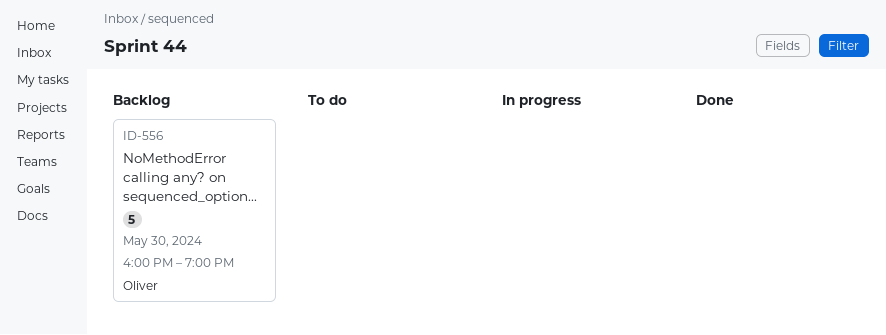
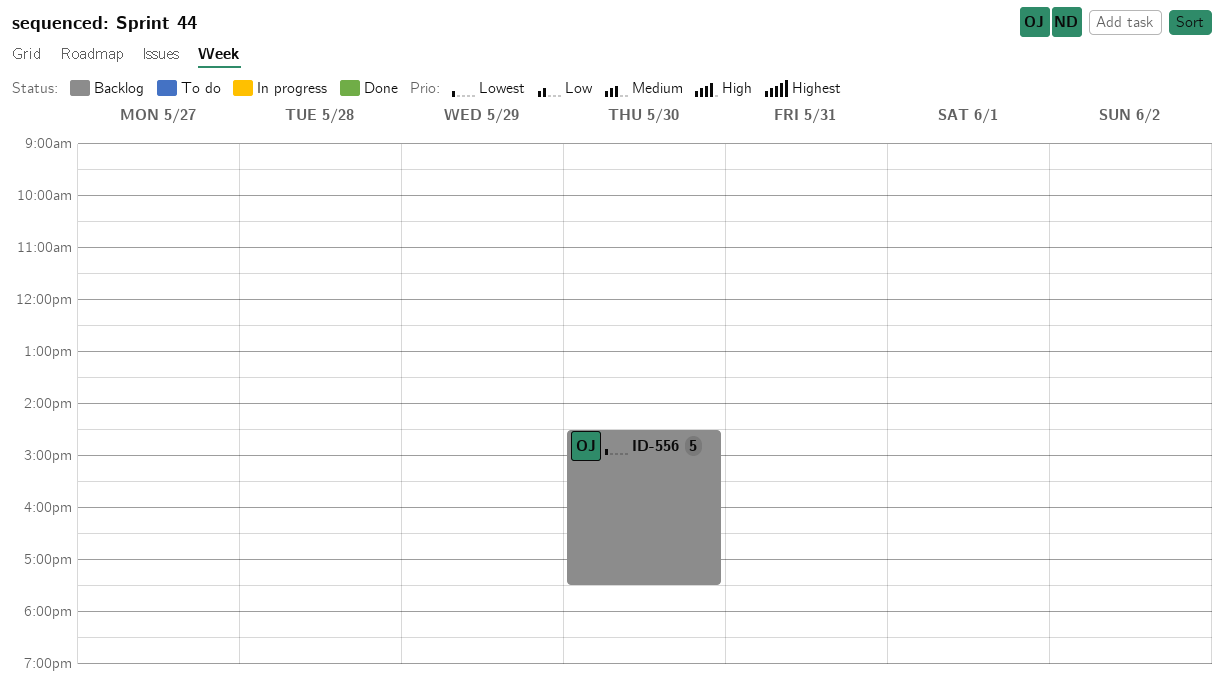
ID-556, begins: 16:00 -> 14:30
ID-556, ends: 19:00 -> 17:30

